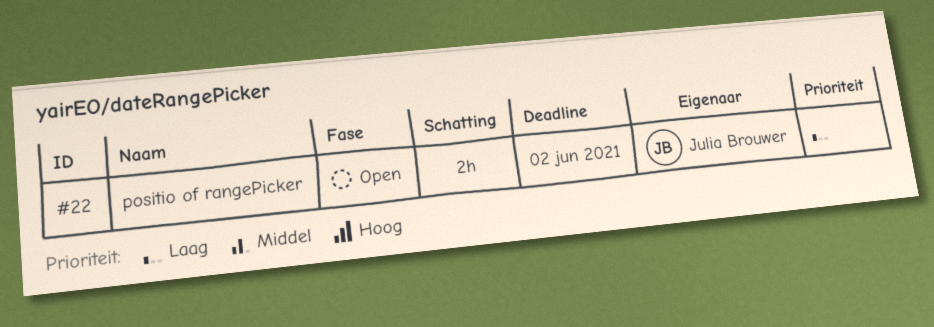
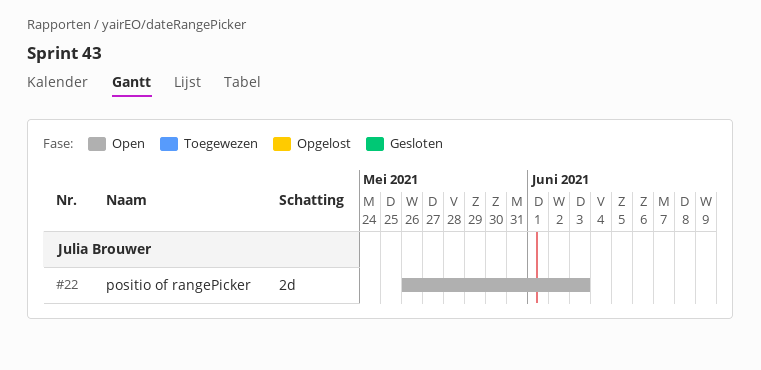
#22, estimate: 2h -> 2d
#22, due: Jun 2 -> Jun 3

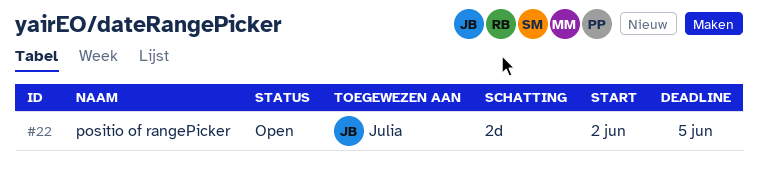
#22, start: May 26 -> Jun 2
#22, due: Jun 3 -> Jun 5

